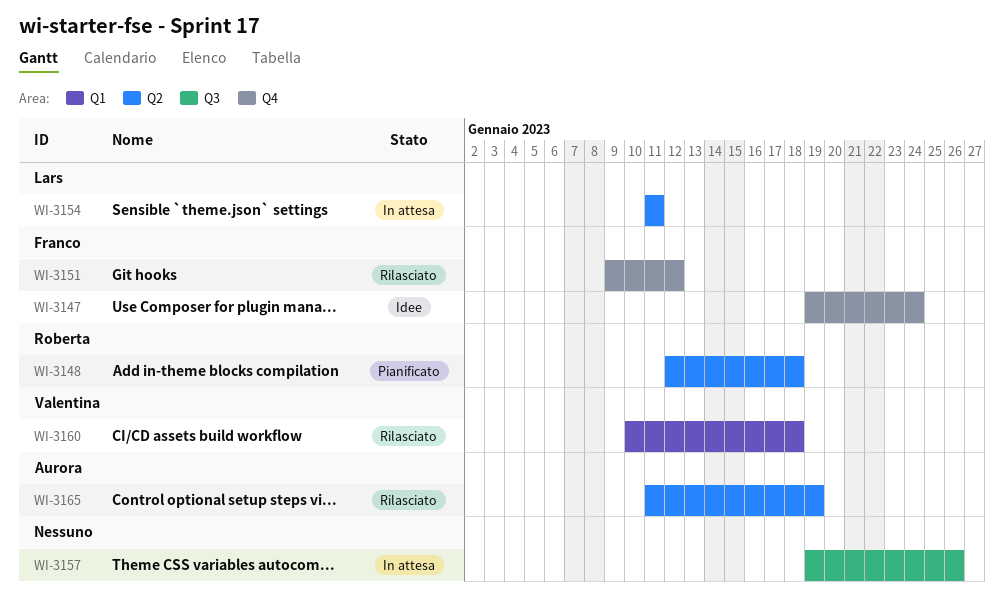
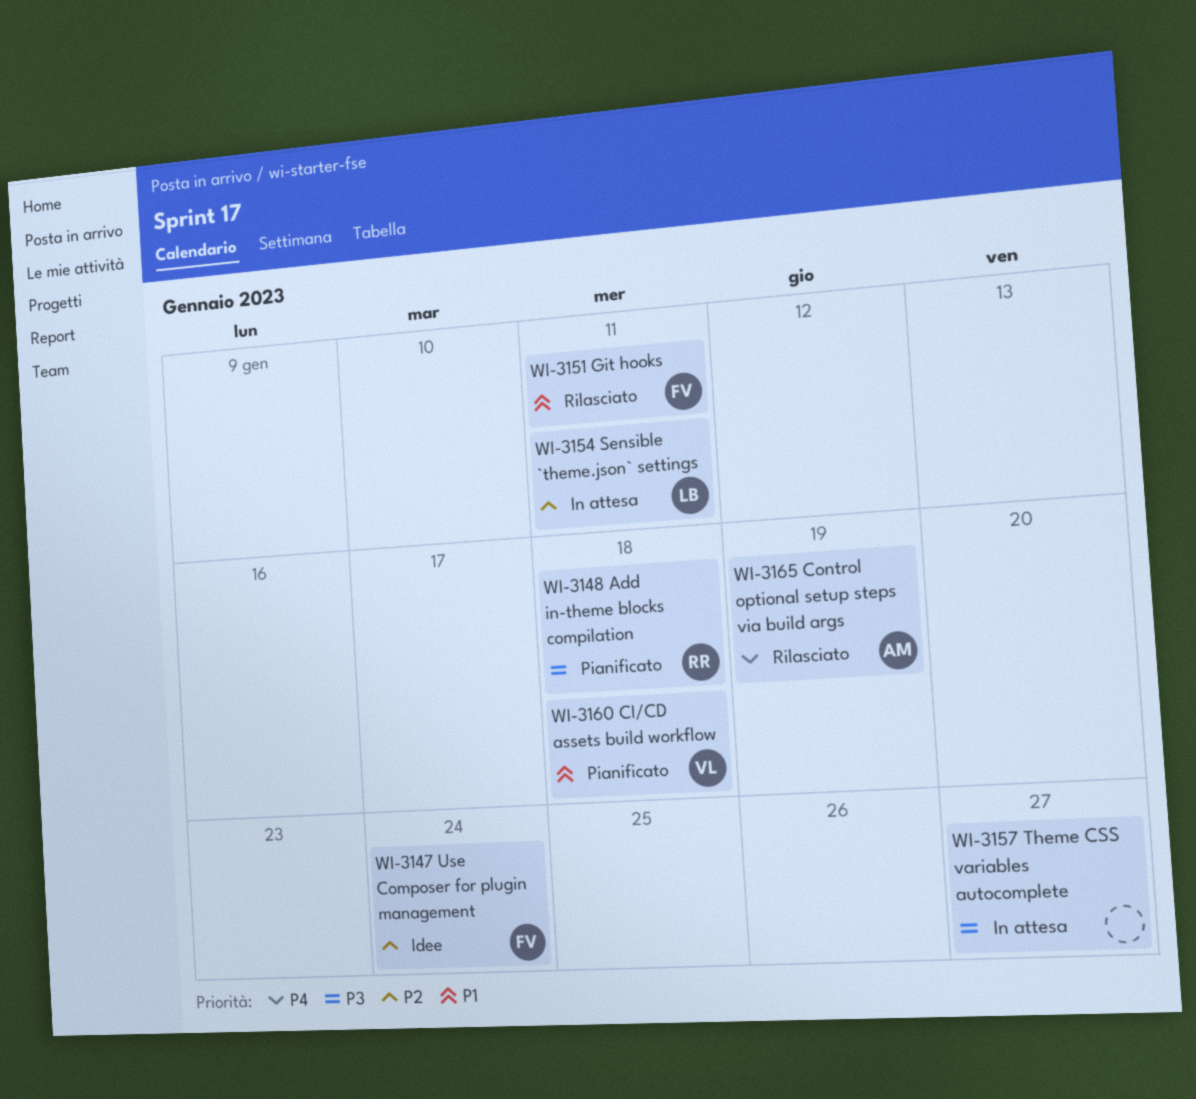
WI-3151, due: Jan 12 -> Jan 11
WI-3157, due: Jan 26 -> Jan 27
WI-3160, status: Rilasciato -> Pianificato

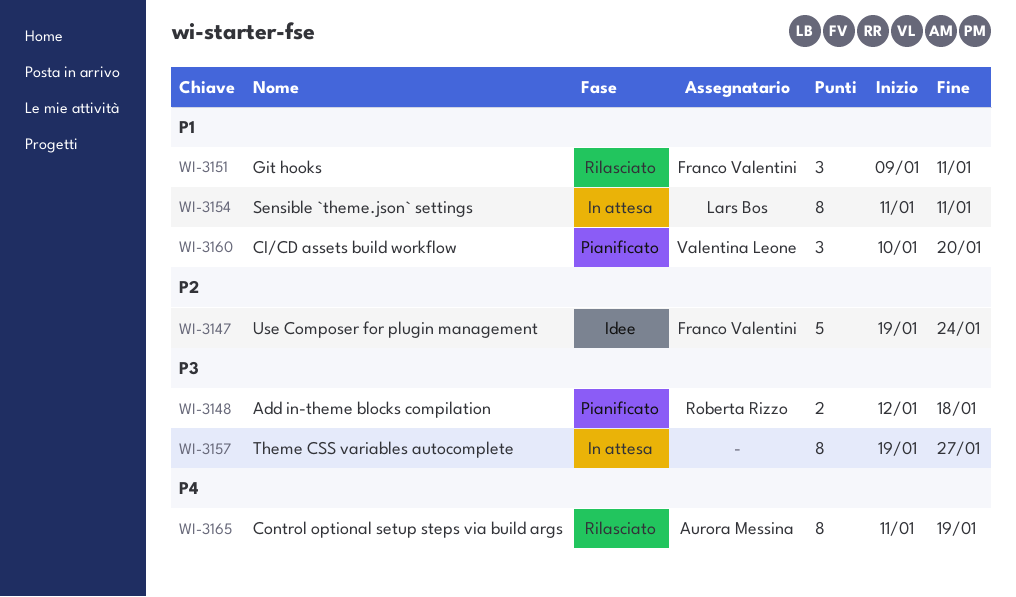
WI-3154, priority: P2 -> P1
WI-3160, due: Jan 18 -> Jan 20

